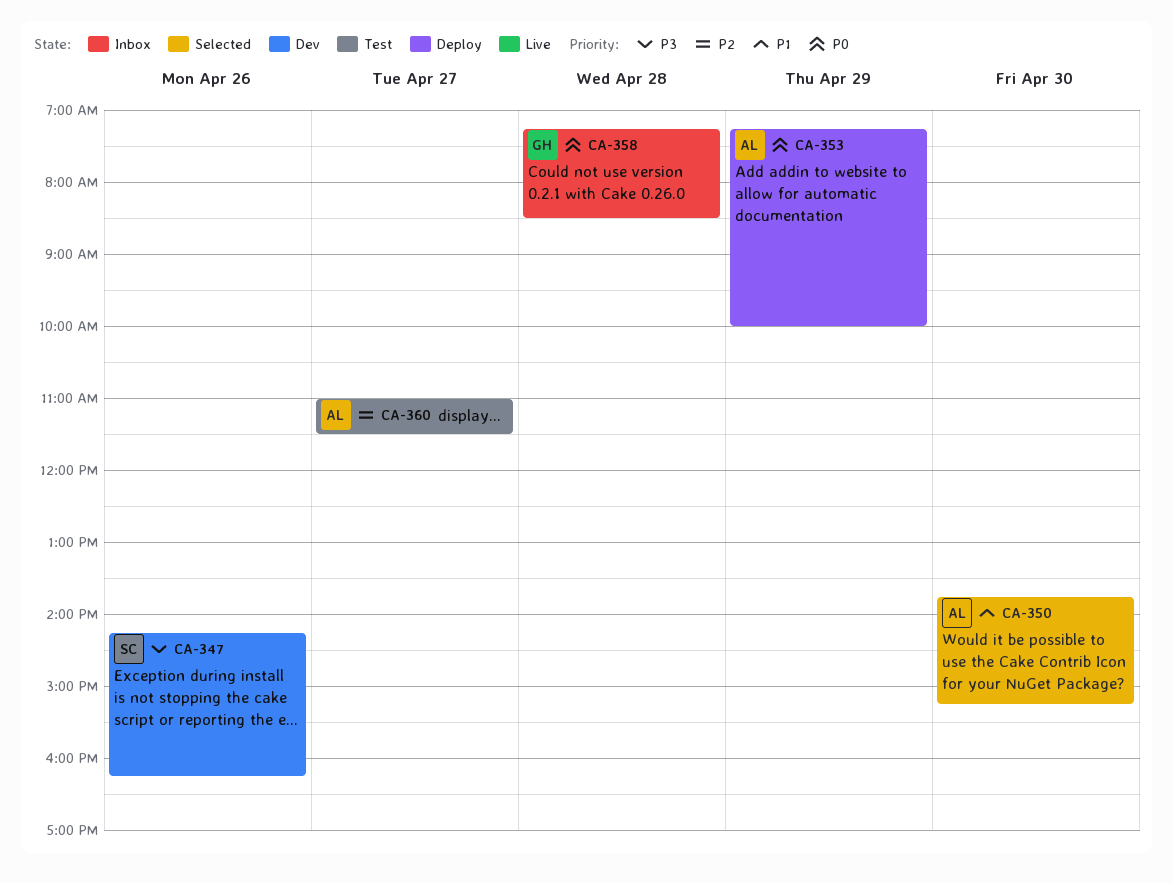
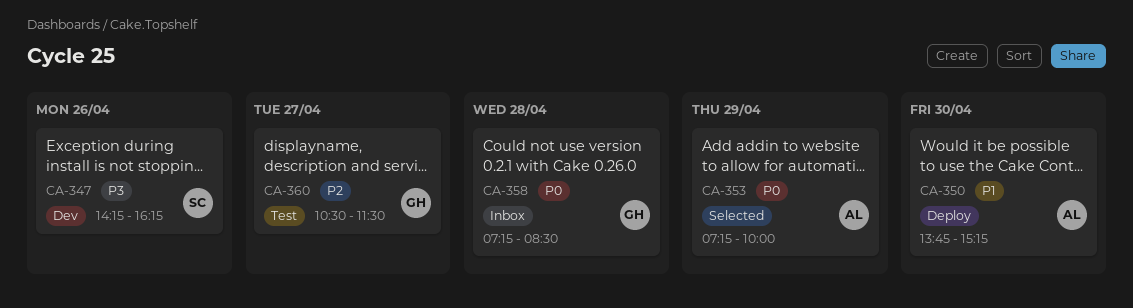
CA-350, status: Selected -> Deploy
CA-353, status: Deploy -> Selected
CA-360, owner: AL -> GH
CA-360, begins: 11:00 -> 10:30

